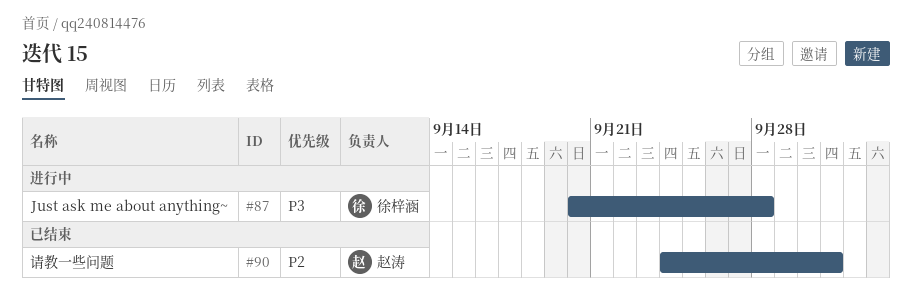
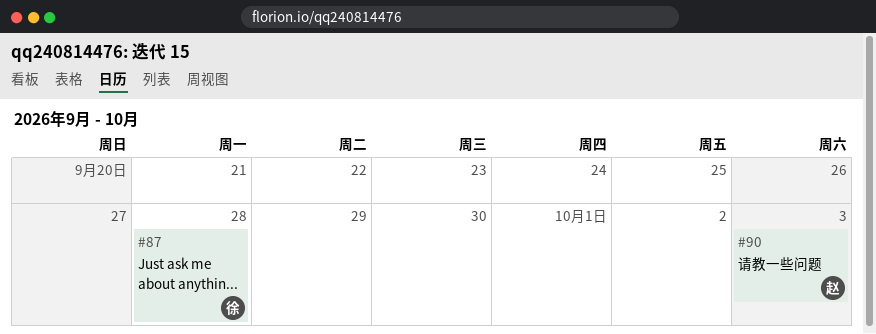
#90, due: Oct 1 -> Oct 3

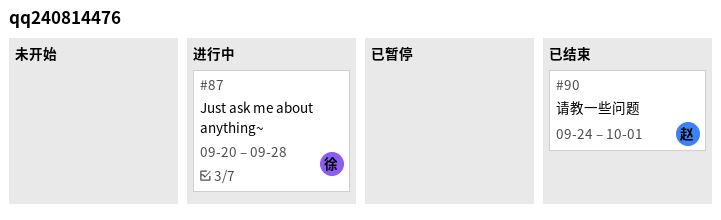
#90, due: Oct 3 -> Oct 1

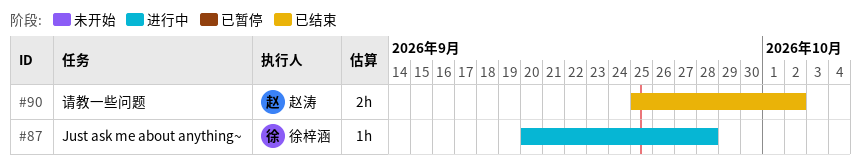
#90, start: Sep 24 -> Sep 25
#90, due: Oct 1 -> Oct 2

